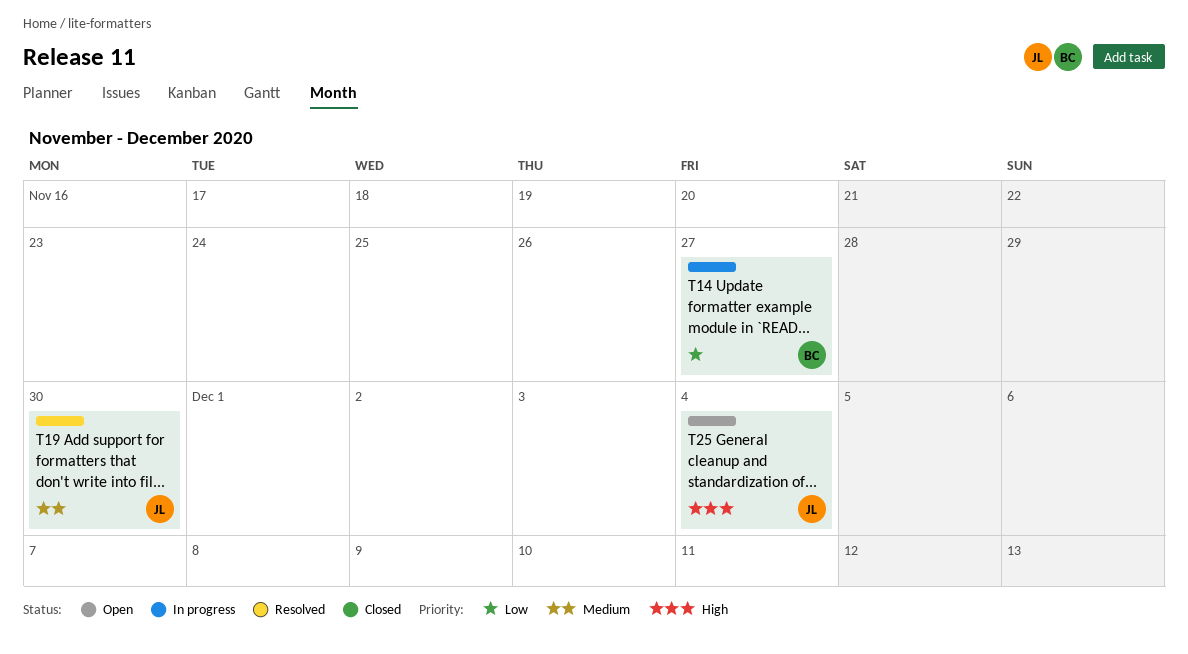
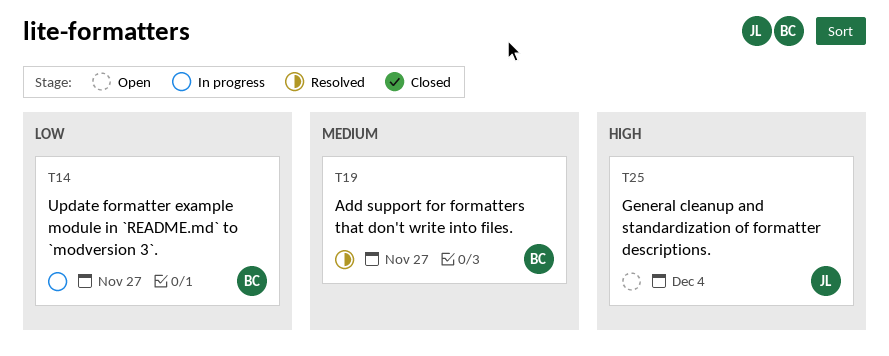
T19, owner: JL -> BC
T19, due: Nov 30 -> Nov 27

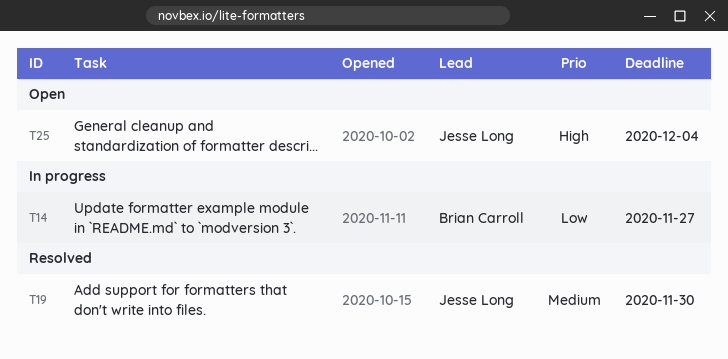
T19, owner: Brian Carroll -> Jesse Long
T19, due: Nov 27 -> Nov 30

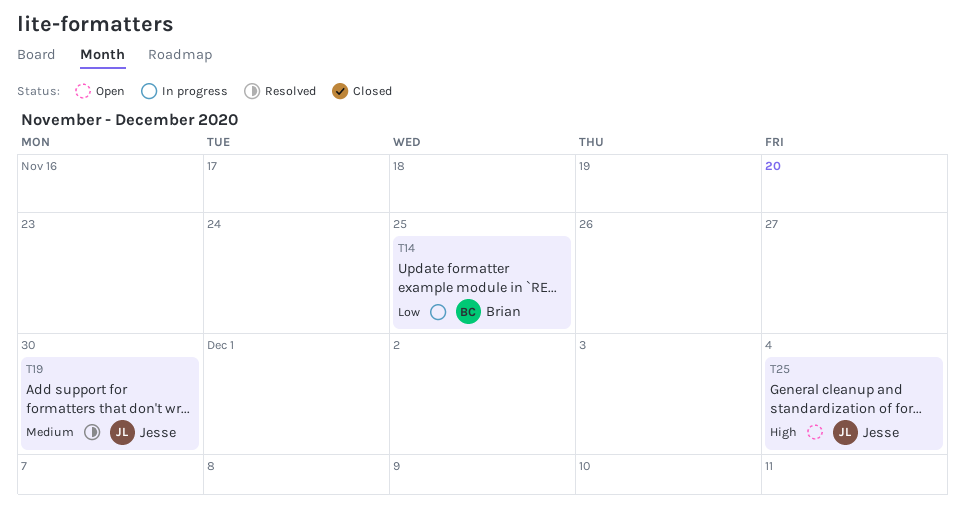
T14, due: Nov 27 -> Nov 25

